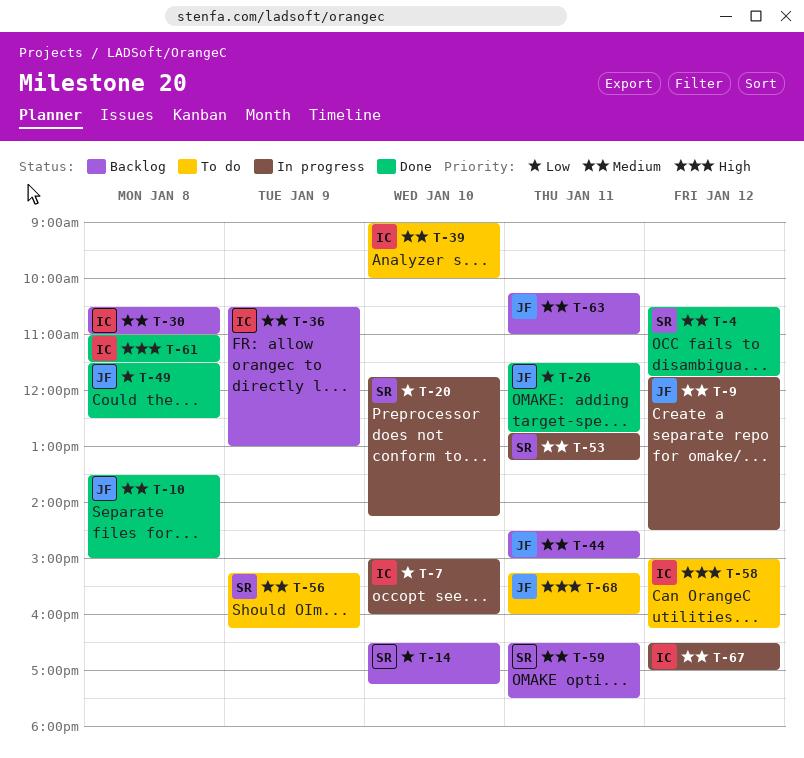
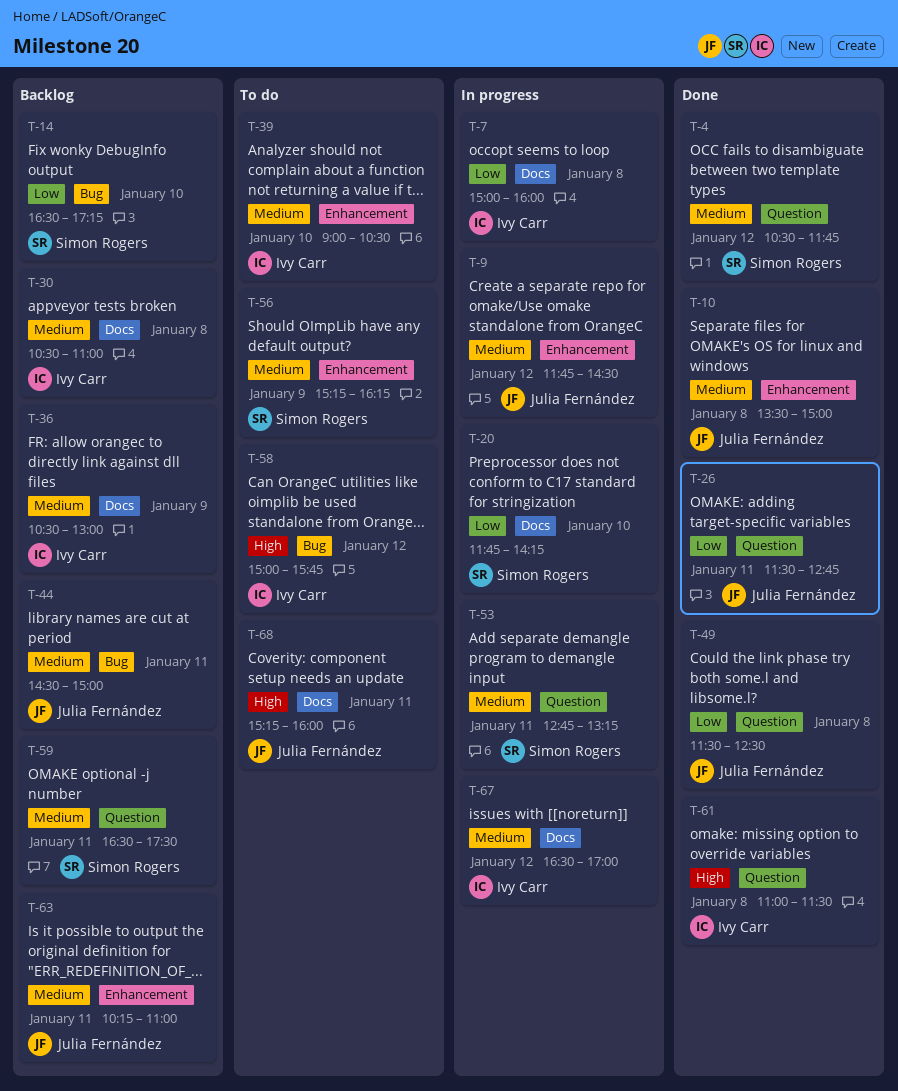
T-7, day: Jan 10 -> Jan 8
T-39, ends: 10:00 -> 10:30
T-58, ends: 16:15 -> 15:45

